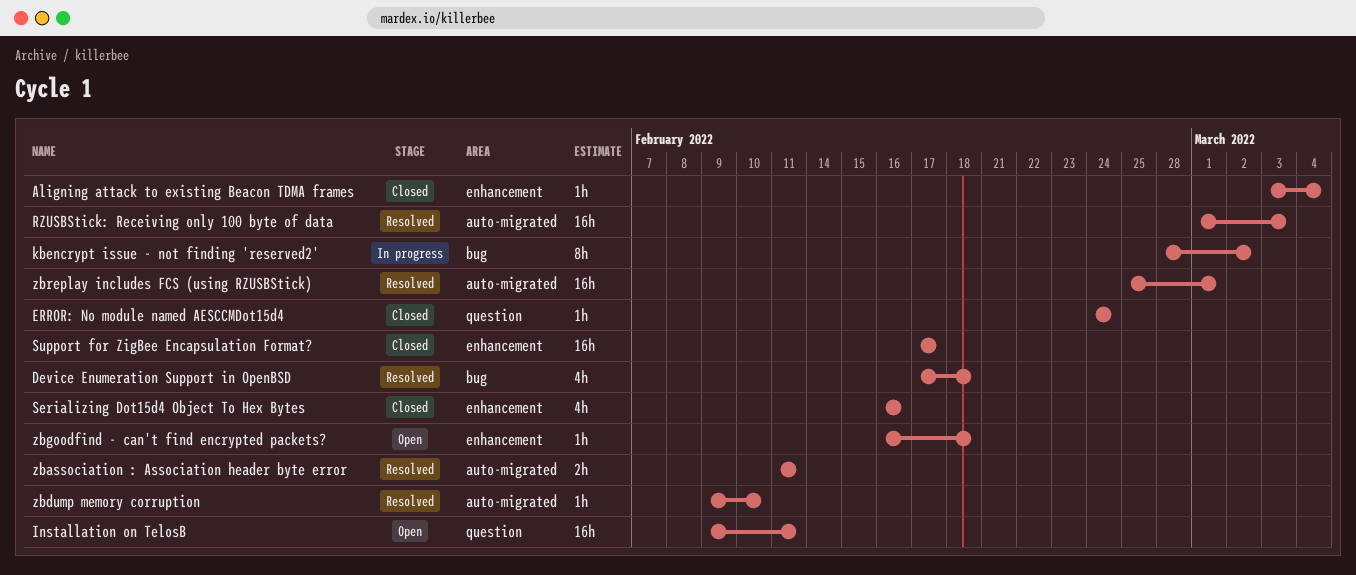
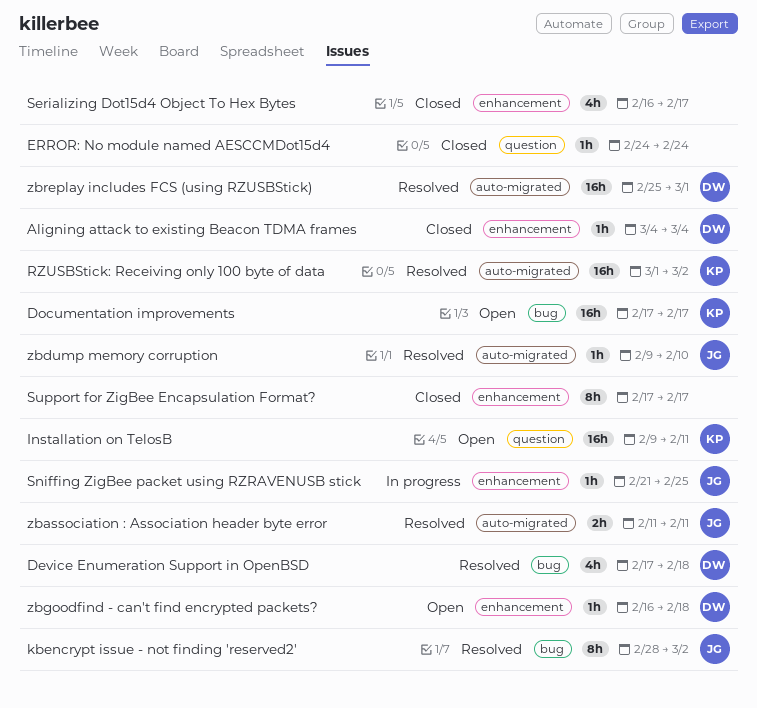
Aligning attack to existing Beacon TDMA frames, start: Mar 3 -> Mar 4
Documentation improvements: none -> present
kbencrypt issue - not finding 'reserved2', status: In progress -> Resolved
RZUSBStick: Receiving only 100 byte of data, due: Mar 3 -> Mar 2
Serializing Dot15d4 Object To Hex Bytes, due: Feb 16 -> Feb 17
Sniffing ZigBee packet using RZRAVENUSB stick: none -> present
Support for ZigBee Encapsulation Format?, estimate: 16h -> 8h

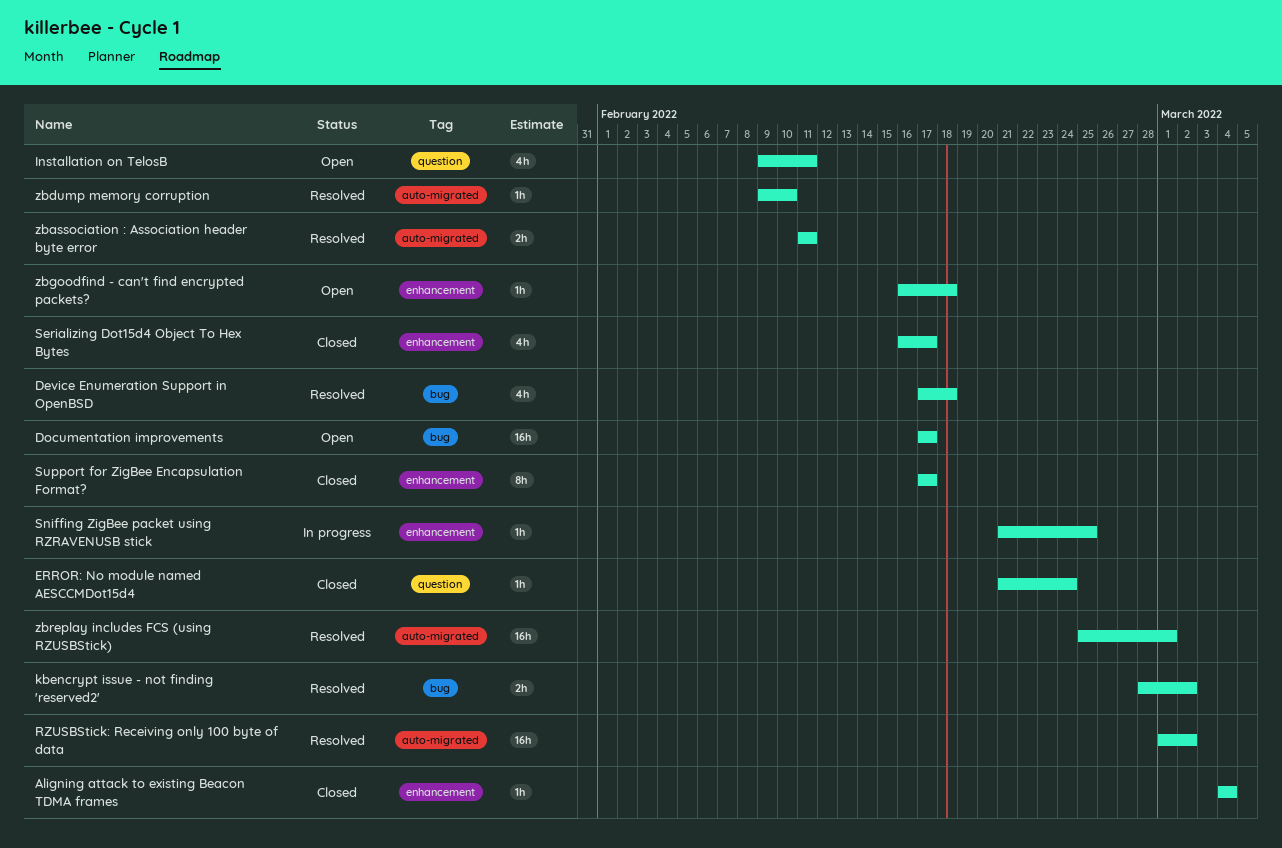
ERROR: No module named AESCCMDot15d4, start: Feb 24 -> Feb 21
Installation on TelosB, estimate: 16h -> 4h
kbencrypt issue - not finding 'reserved2', estimate: 8h -> 2h

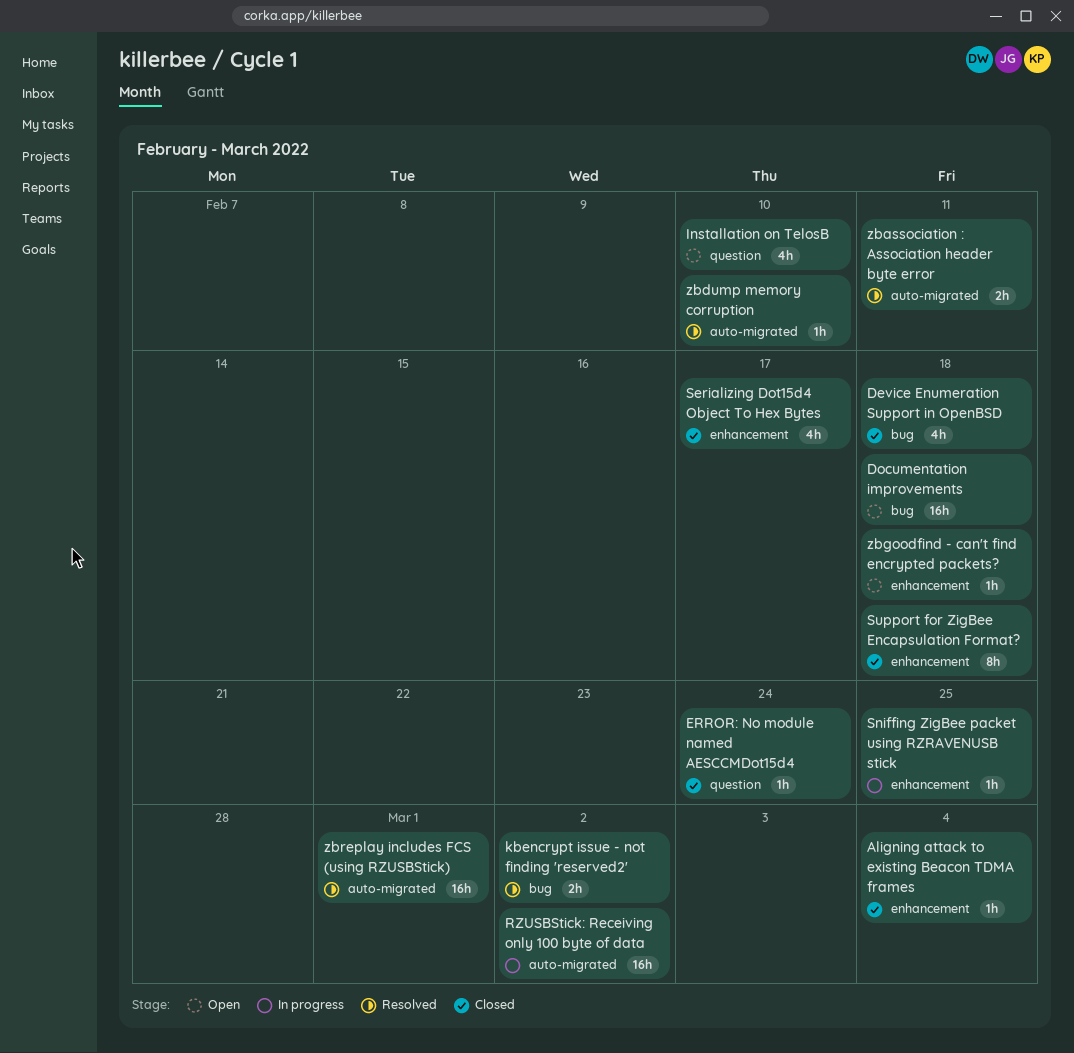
Device Enumeration Support in OpenBSD, status: Resolved -> Closed
Documentation improvements, due: Feb 17 -> Feb 18
Installation on TelosB, due: Feb 11 -> Feb 10
RZUSBStick: Receiving only 100 byte of data, status: Resolved -> In progress
Support for ZigBee Encapsulation Format?, due: Feb 17 -> Feb 18

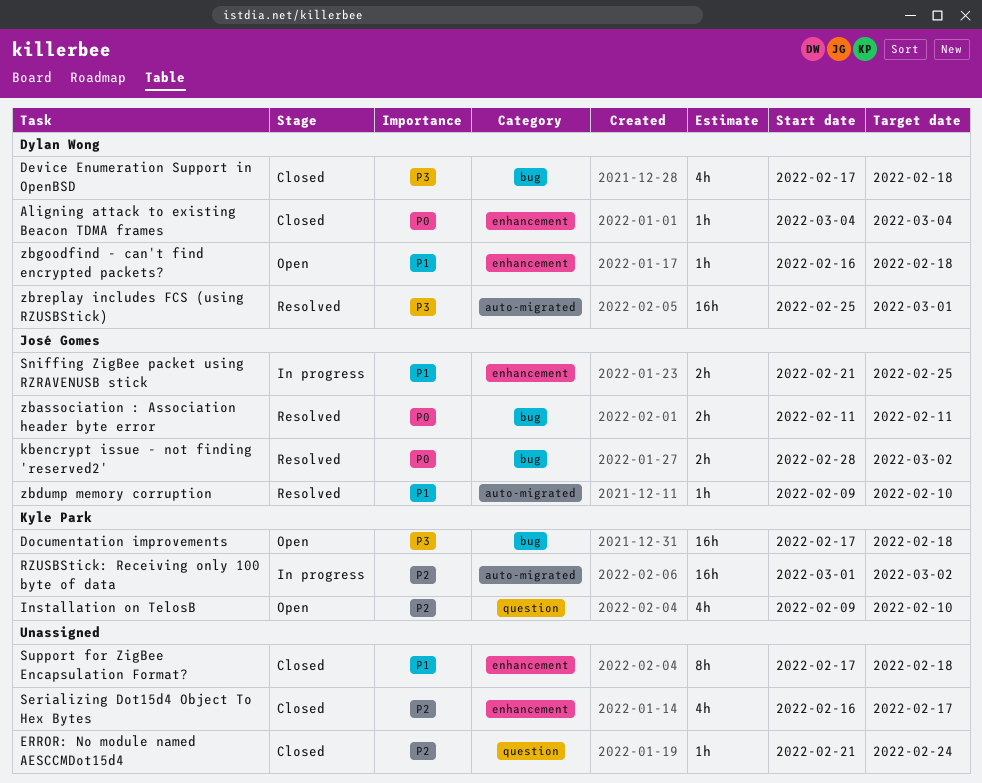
Sniffing ZigBee packet using RZRAVENUSB stick, estimate: 1h -> 2h
zbassociation : Association header byte error, label: auto-migrated -> bug

